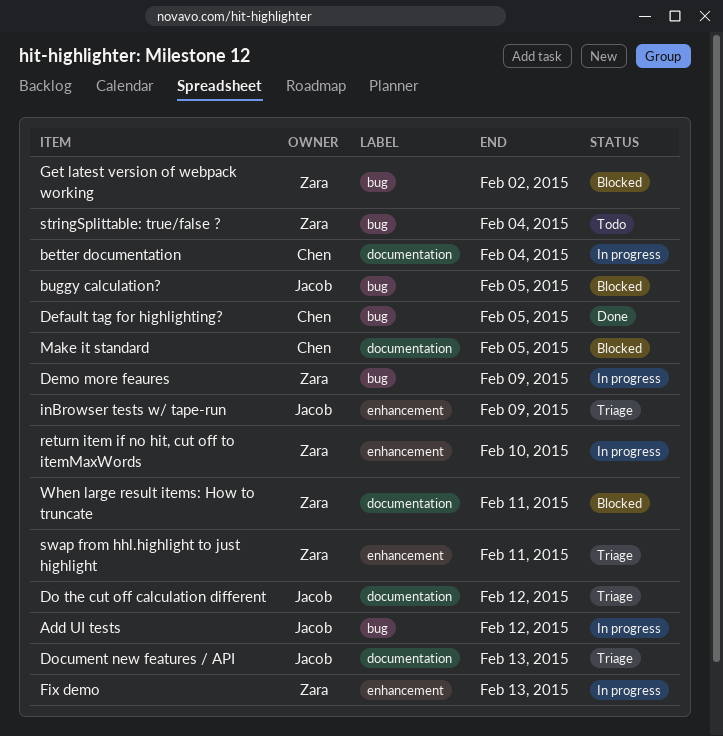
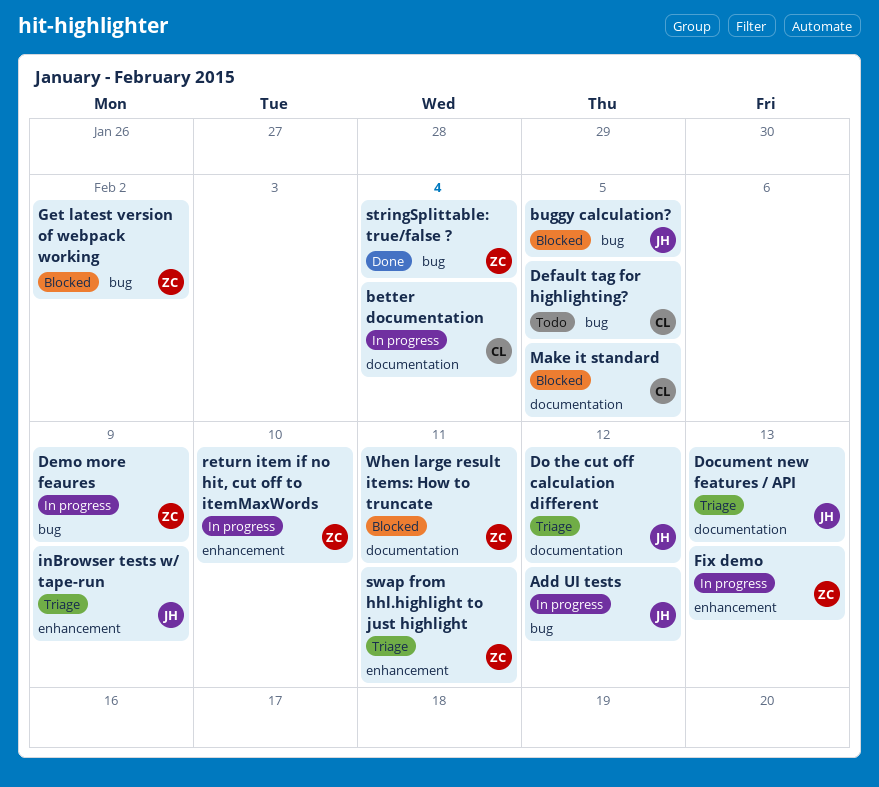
Default tag for highlighting?, status: Done -> Todo
stringSplittable: true/false ?, status: Todo -> Done

